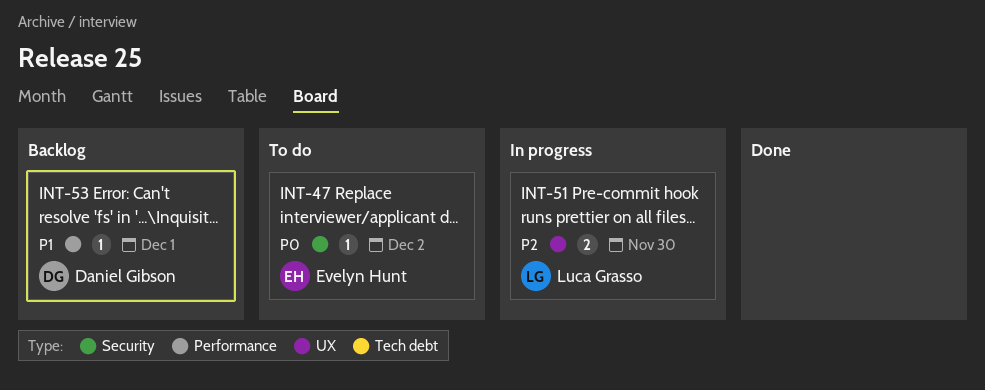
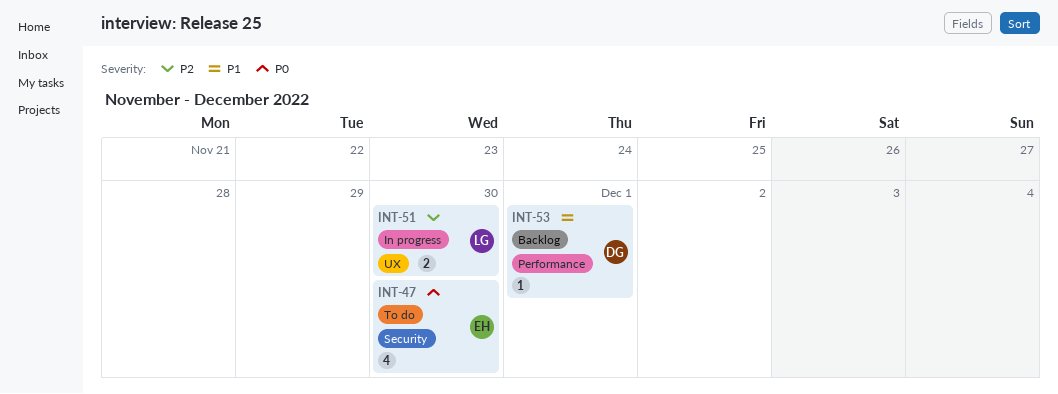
INT-47, estimate: 1 -> 4
INT-47, due: Dec 2 -> Nov 30

